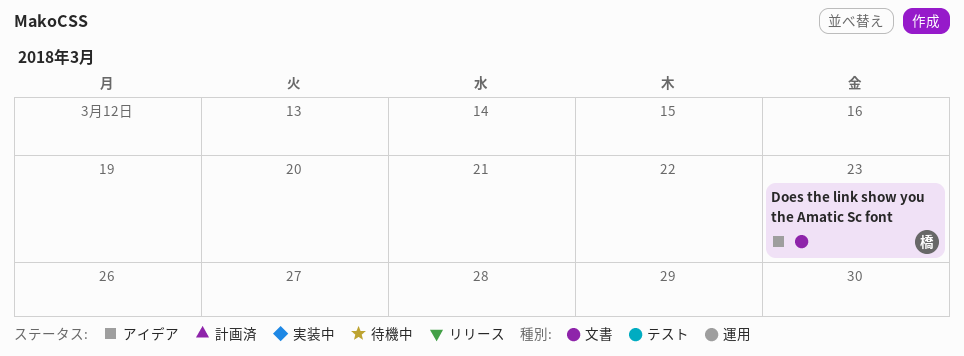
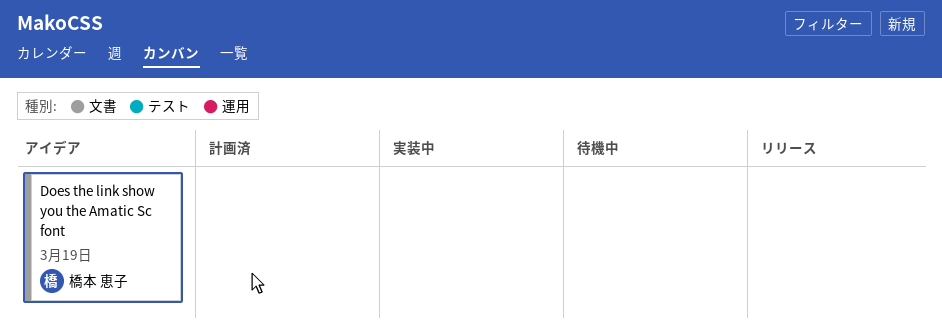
Does the link show you the Amatic Sc font, due: Mar 23 -> Mar 19

